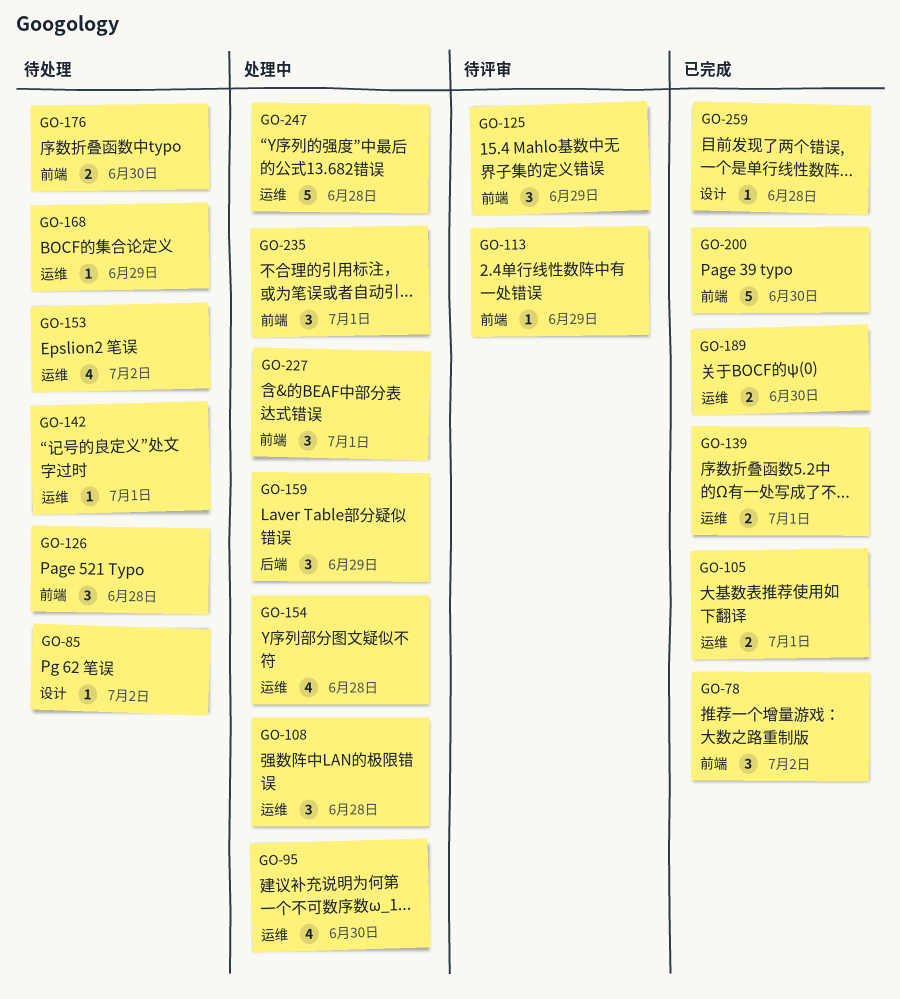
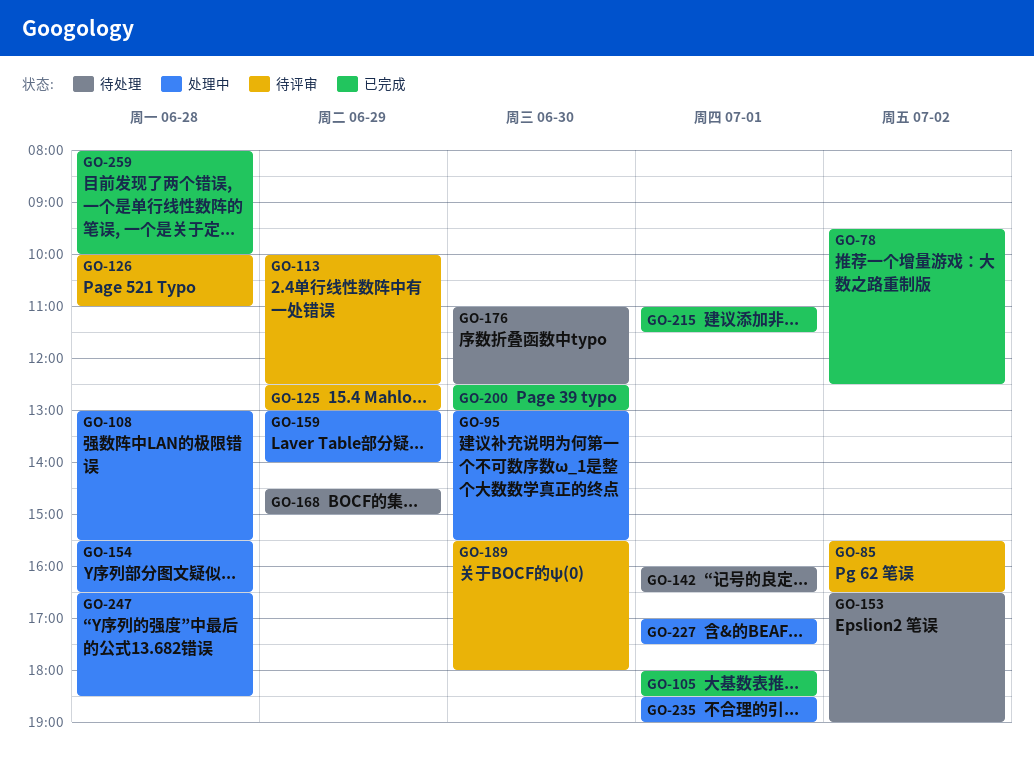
GO-85, status: 待处理 -> 待评审
GO-126, status: 待处理 -> 待评审
GO-139: present -> none
GO-189, status: 已完成 -> 待评审
GO-215: none -> present

